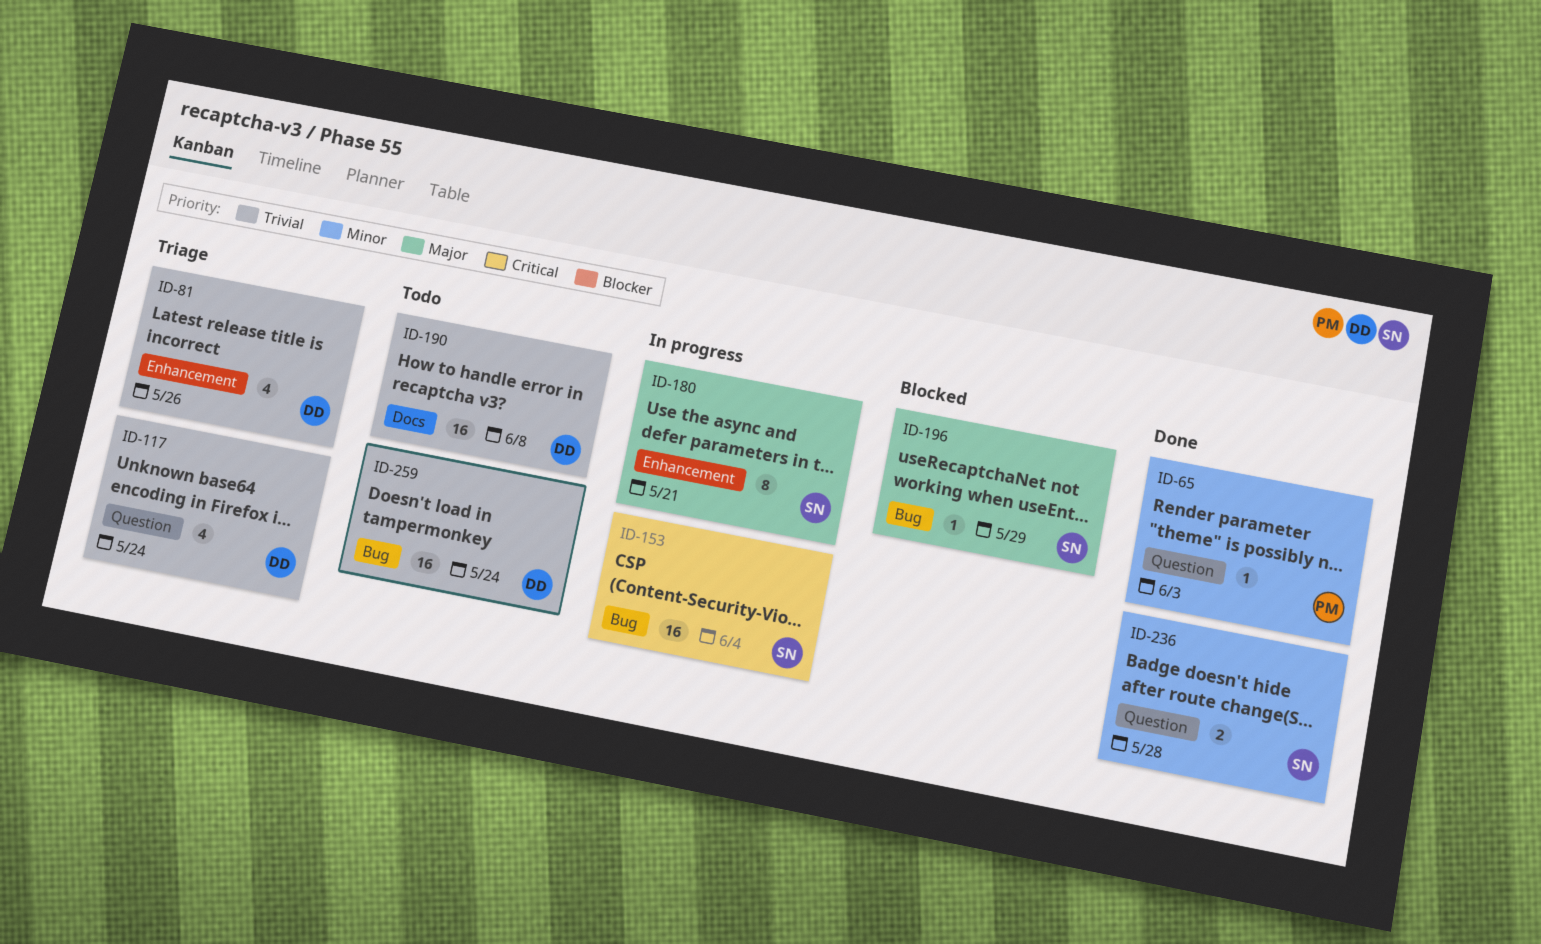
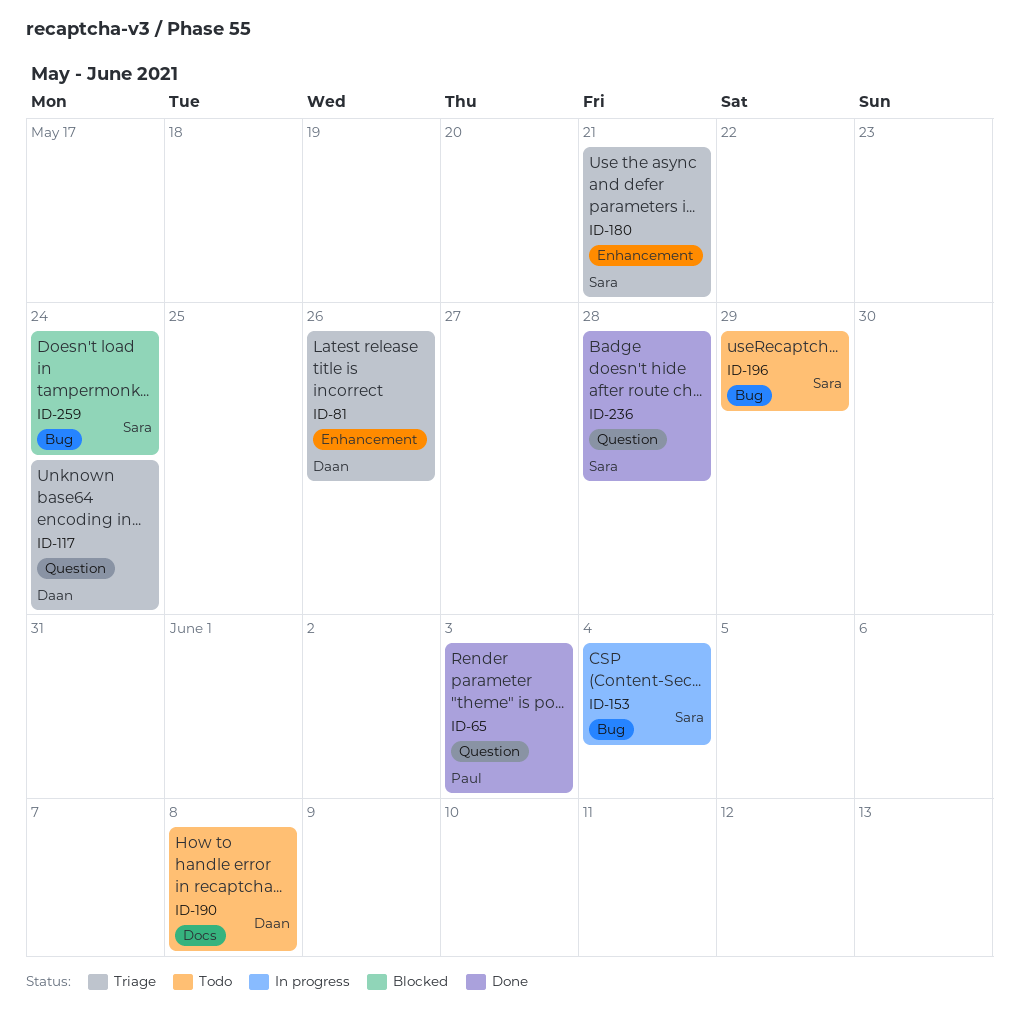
ID-180, status: In progress -> Triage
ID-196, status: Blocked -> Todo
ID-259, status: Todo -> Blocked
ID-259, owner: Daan -> Sara

